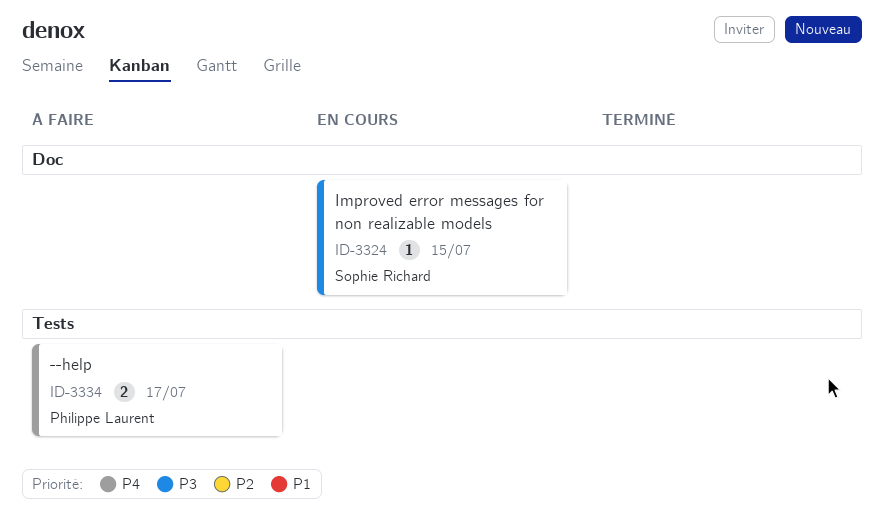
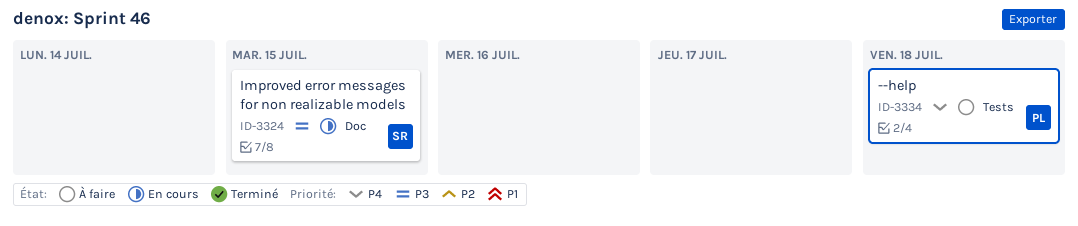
ID-3334, due: Jul 17 -> Jul 18

